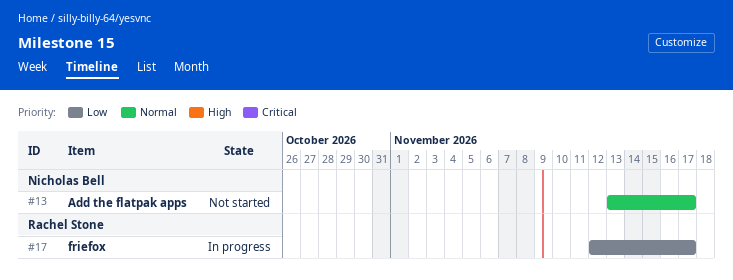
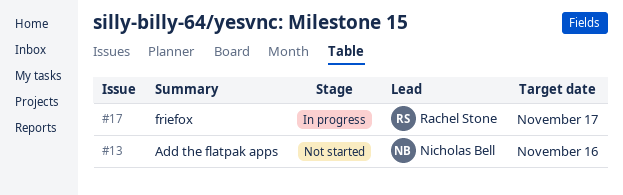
#13, due: Nov 17 -> Nov 16

